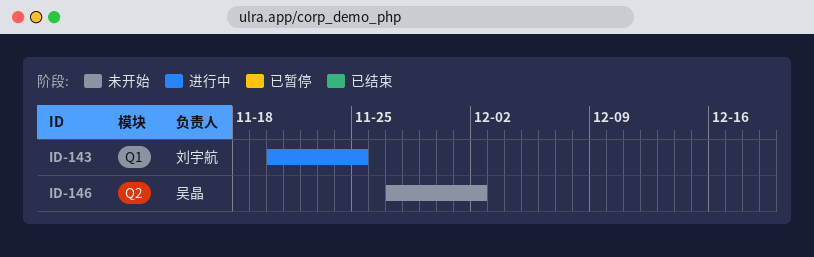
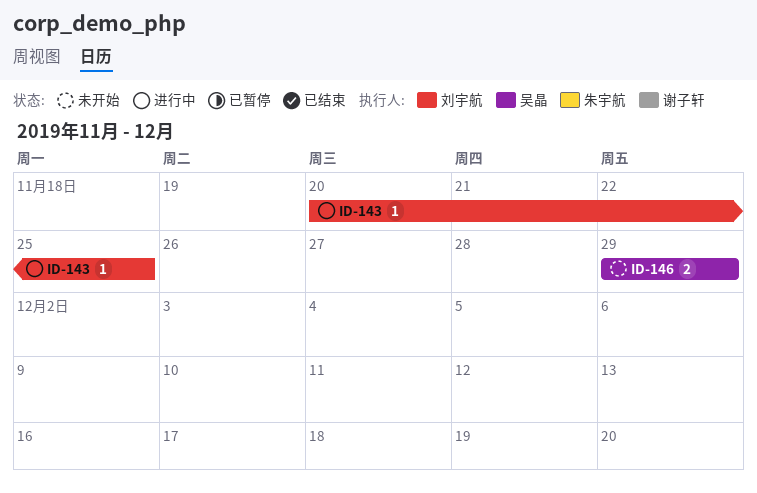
ID-146, start: Nov 27 -> Nov 29
ID-146, due: Dec 2 -> Nov 29

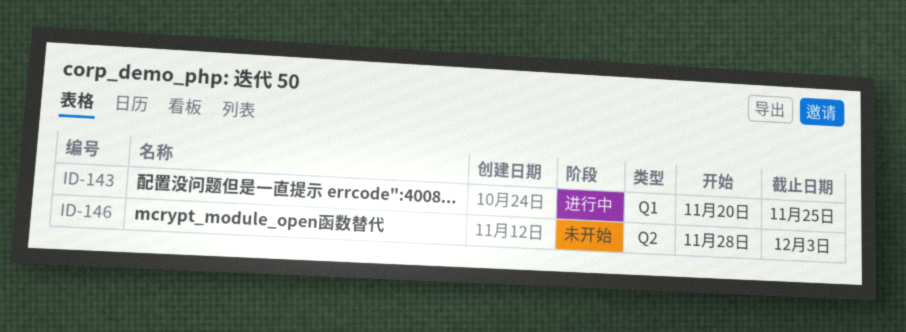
ID-146, start: Nov 29 -> Nov 28
ID-146, due: Nov 29 -> Dec 3

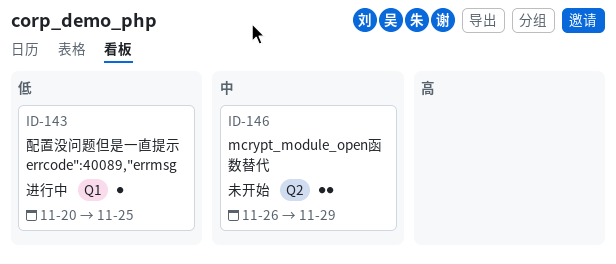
ID-146, start: Nov 28 -> Nov 26
ID-146, due: Dec 3 -> Nov 29

